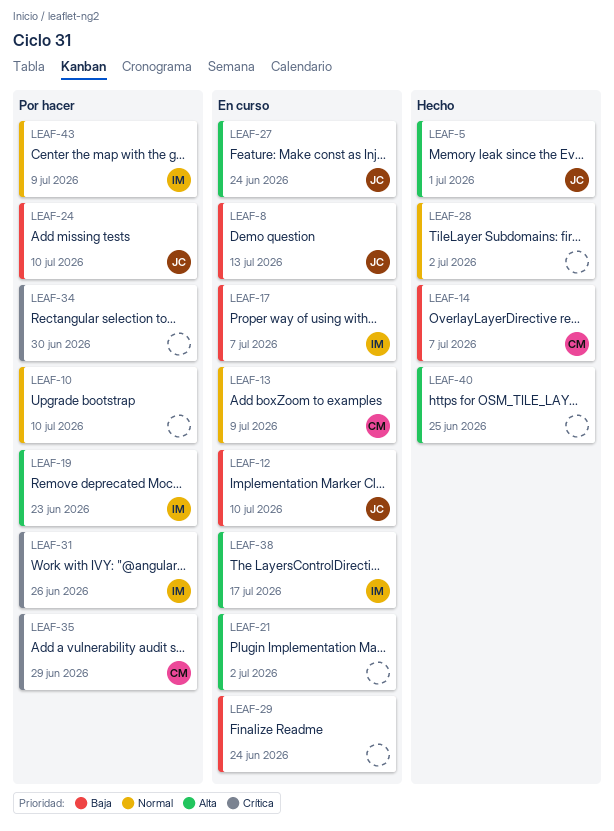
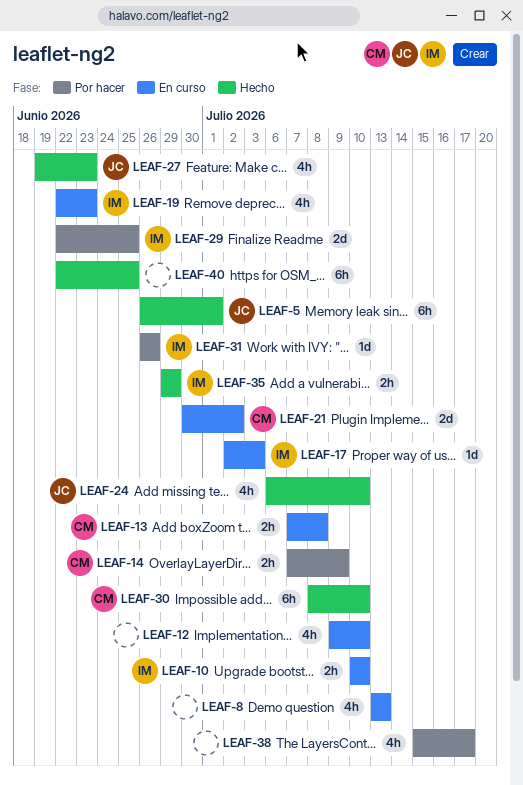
LEAF-8, owner: JC -> none
LEAF-10, status: Por hacer -> En curso
LEAF-10, owner: none -> IM
LEAF-12, owner: JC -> none
LEAF-13, due: Jul 9 -> Jul 8
LEAF-14, status: Hecho -> Por hacer
LEAF-14, due: Jul 7 -> Jul 9
LEAF-17, due: Jul 7 -> Jul 3
LEAF-19, status: Por hacer -> En curso
LEAF-21, owner: none -> CM
LEAF-24, status: Por hacer -> Hecho
LEAF-27, status: En curso -> Hecho
LEAF-27, due: Jun 24 -> Jun 23
LEAF-28: present -> none
LEAF-29, status: En curso -> Por hacer
LEAF-29, owner: none -> IM
LEAF-29, due: Jun 24 -> Jun 25
LEAF-30: none -> present
LEAF-34: present -> none
LEAF-35, status: Por hacer -> Hecho
LEAF-35, owner: CM -> IM
LEAF-38, status: En curso -> Por hacer
LEAF-38, owner: IM -> none
LEAF-43: present -> none

